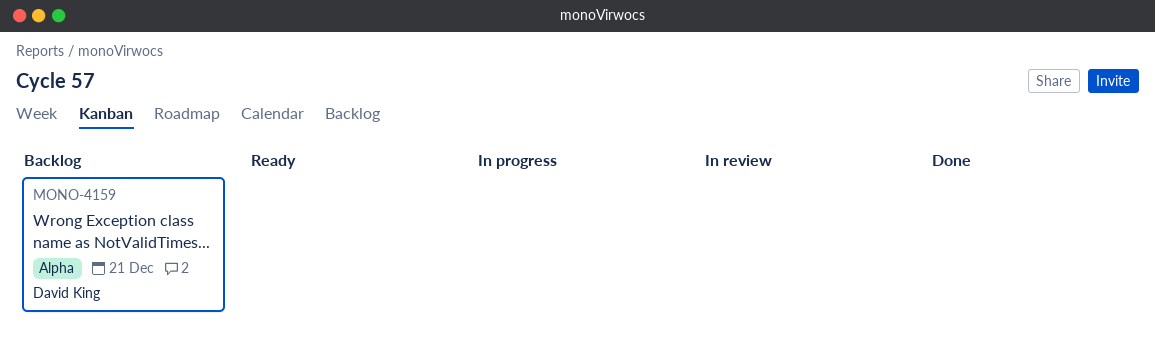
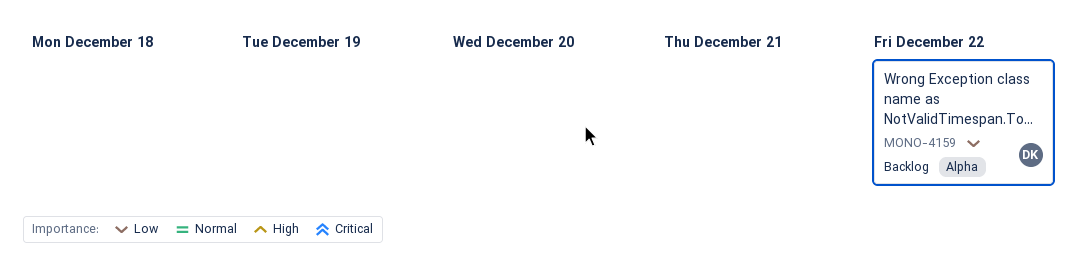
MONO-4159, due: Dec 21 -> Dec 22

